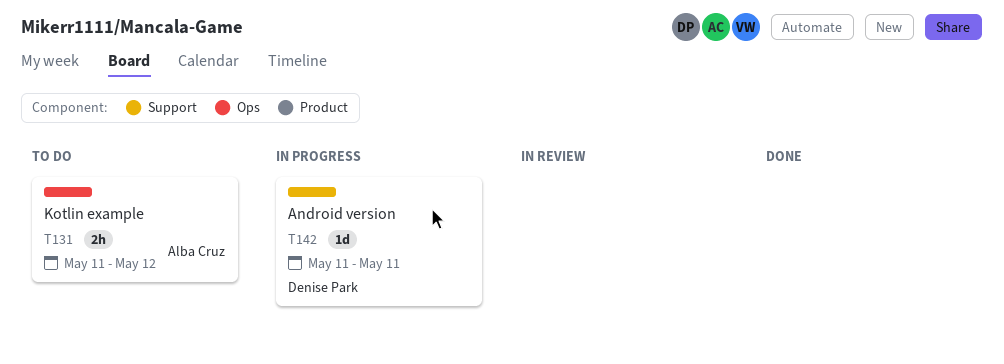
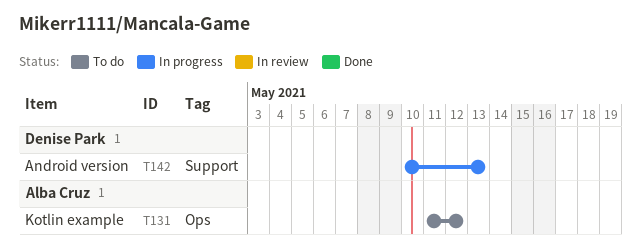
T142, start: May 11 -> May 10
T142, due: May 11 -> May 13

